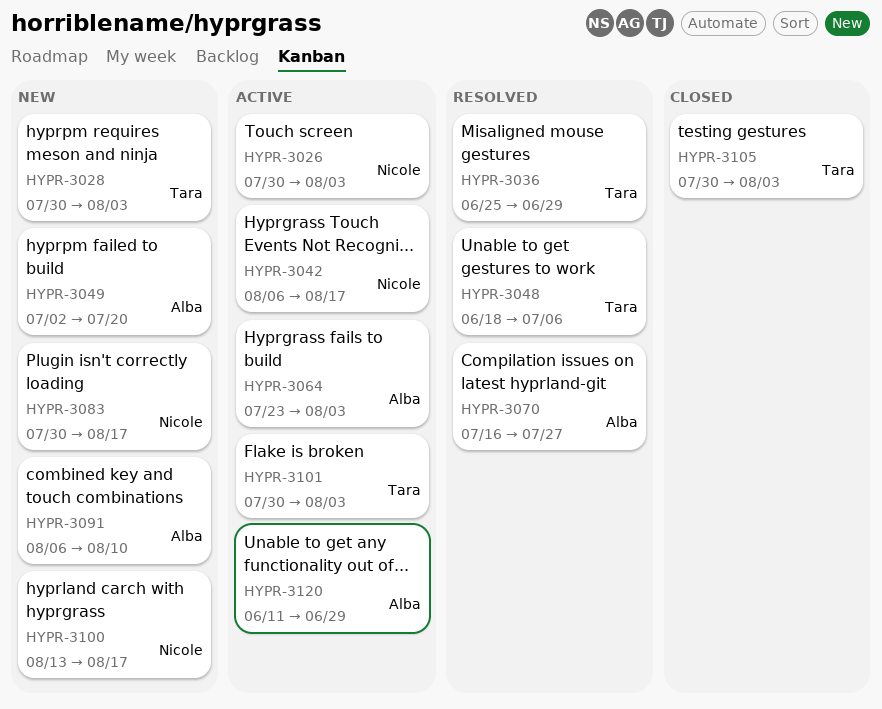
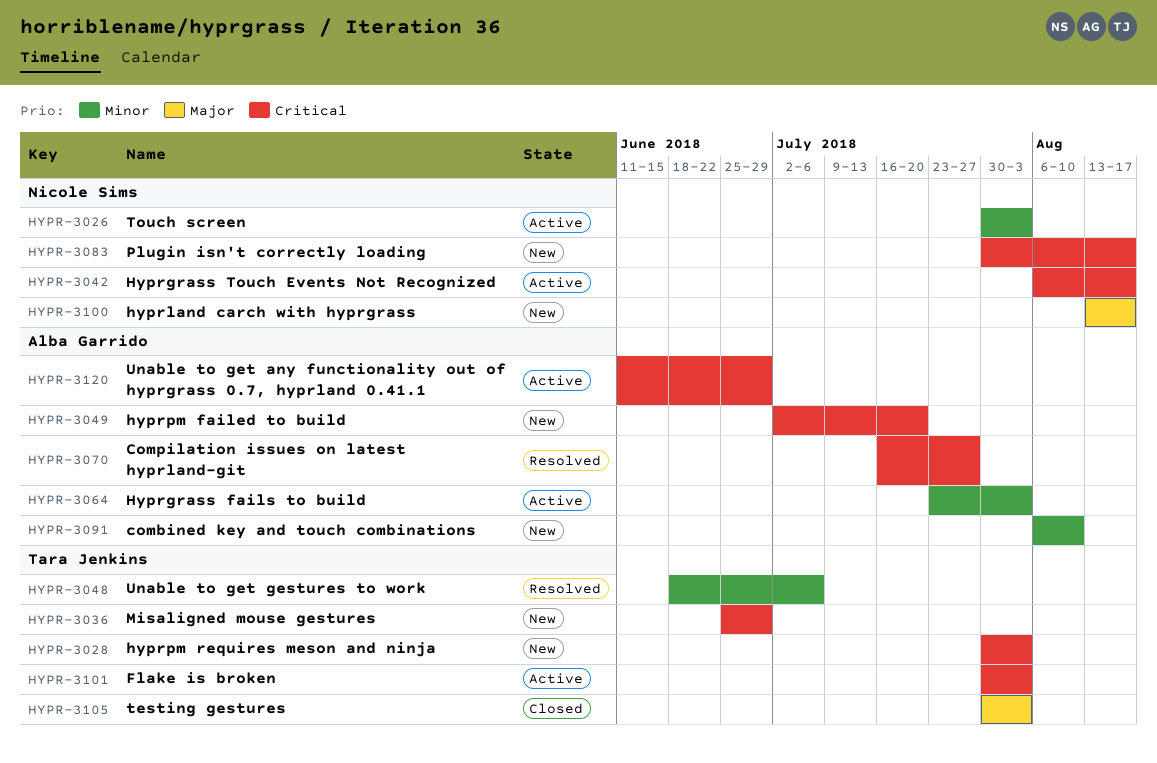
HYPR-3036, status: Resolved -> New

